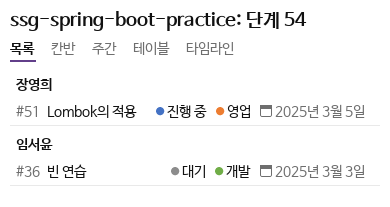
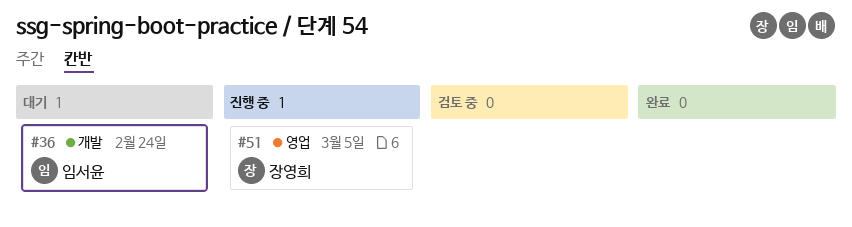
#36, due: Mar 3 -> Feb 24

